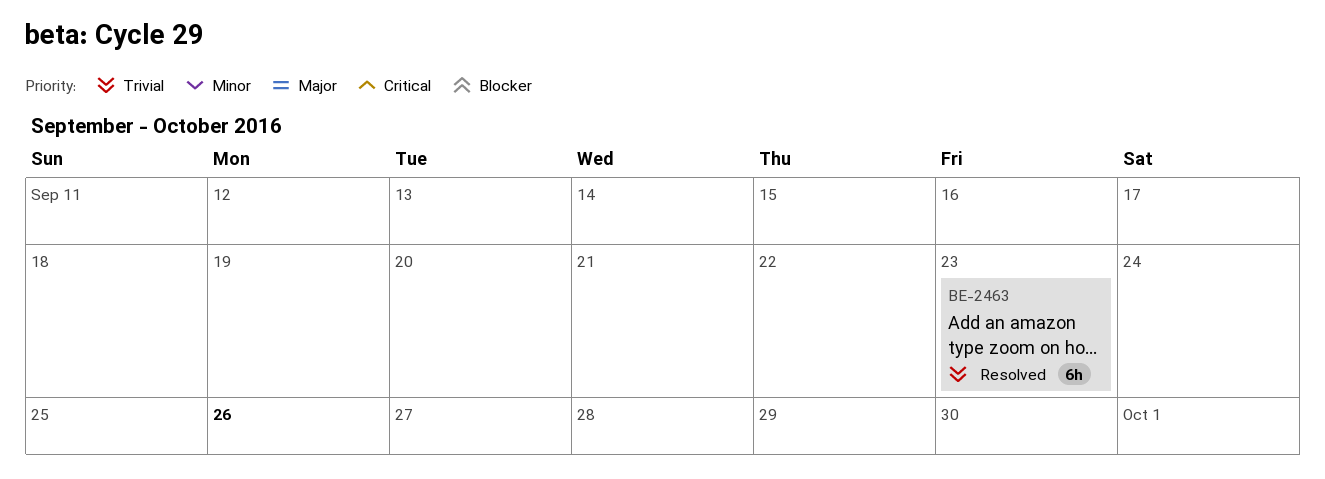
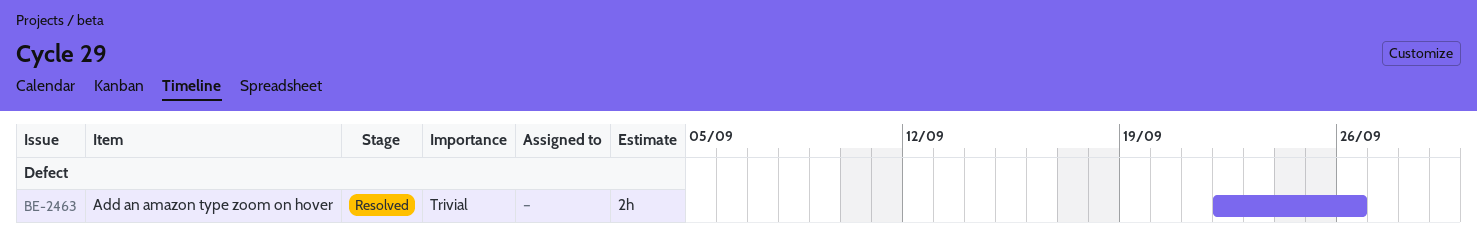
BE-2463, estimate: 6h -> 2h
BE-2463, due: Sep 23 -> Sep 26

